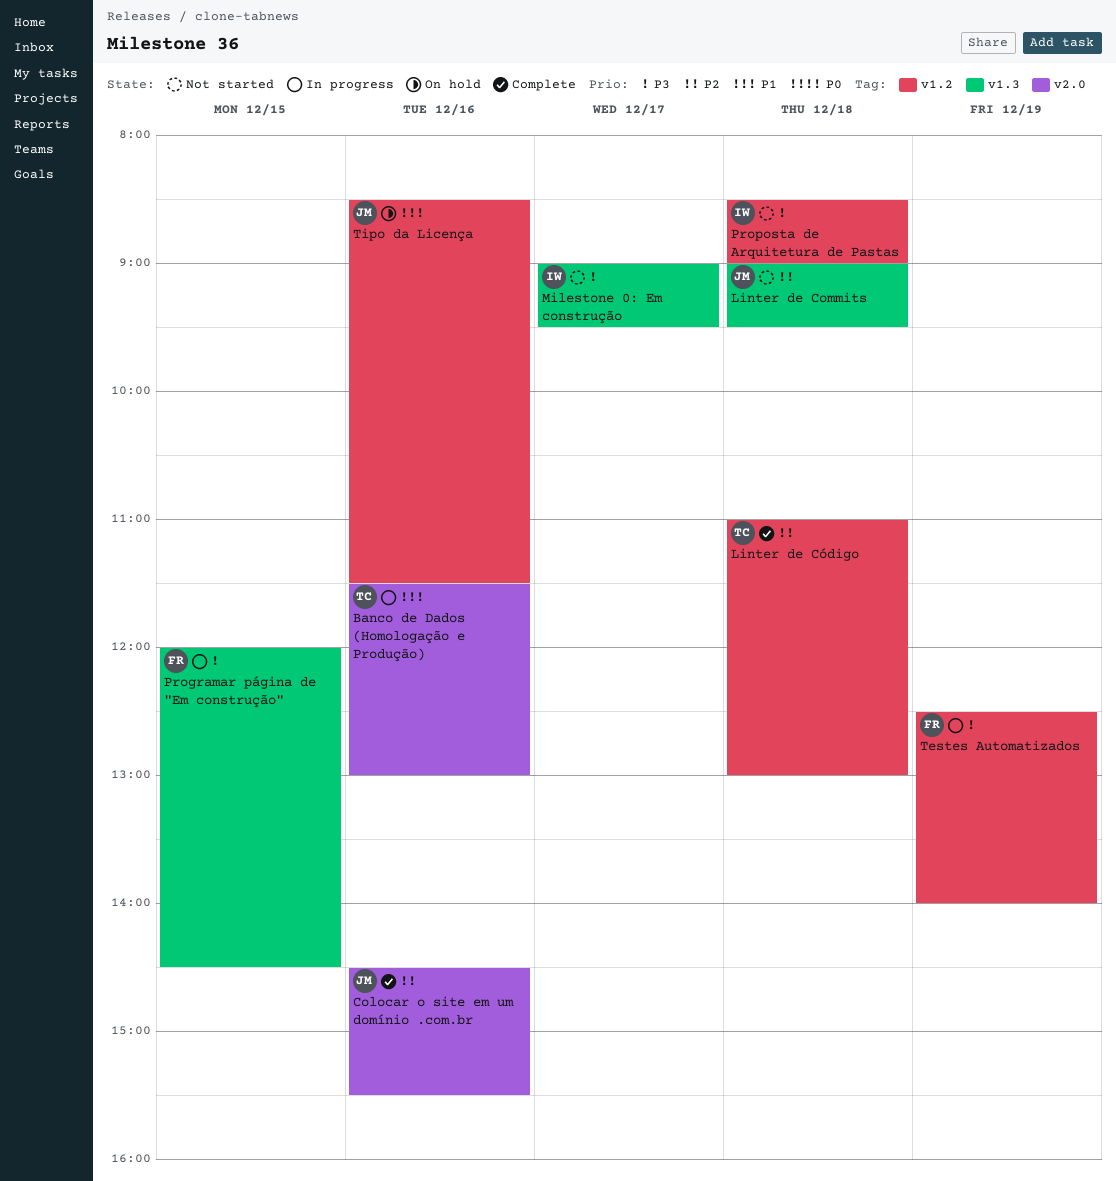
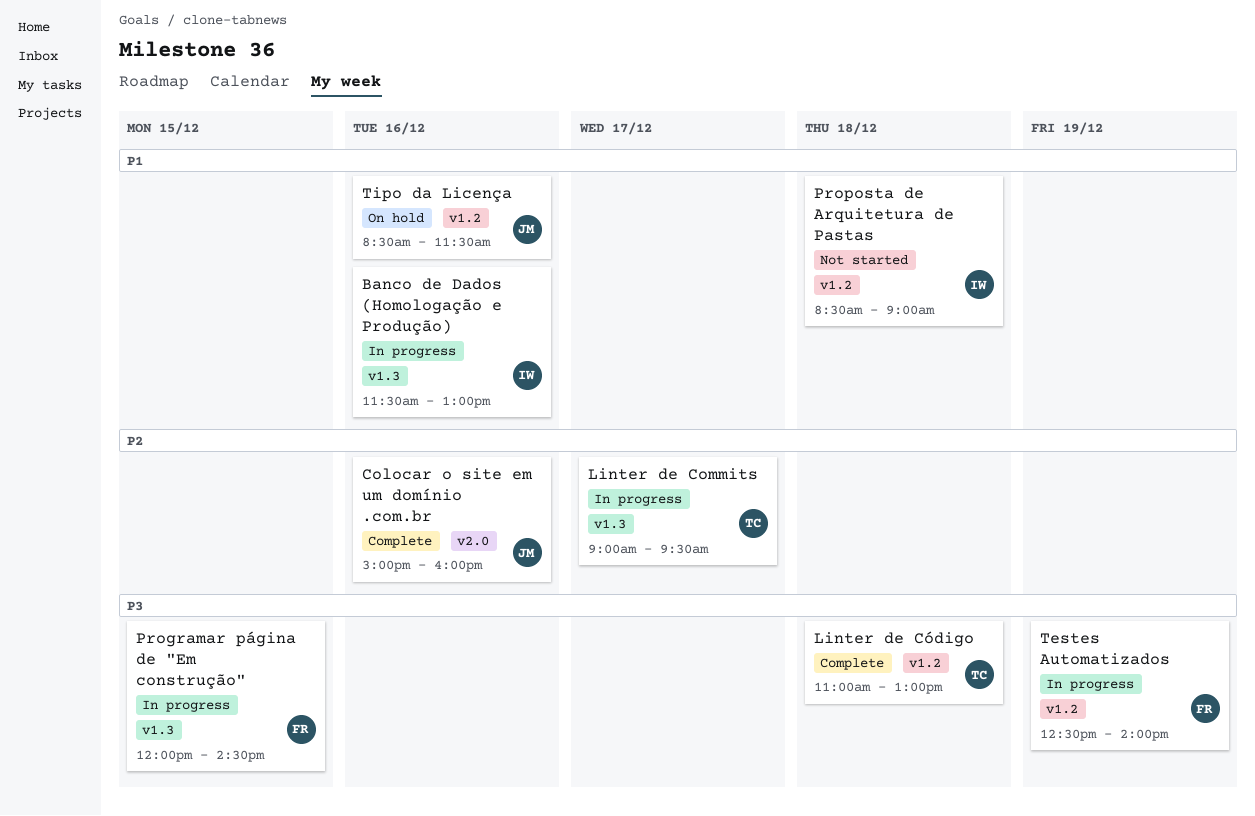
Banco de Dados (Homologação e Produção), owner: TC -> IW
Banco de Dados (Homologação e Produção), label: v2.0 -> v1.3
Colocar o site em um domínio .com.br, begins: 14:30 -> 15:00
Colocar o site em um domínio .com.br, ends: 15:30 -> 16:00
Linter de Commits, status: Not started -> In progress
Linter de Commits, owner: JM -> TC
Linter de Commits, day: Dec 18 -> Dec 17
Linter de Código, priority: P2 -> P3
Milestone 0: Em construção: present -> none
Proposta de Arquitetura de Pastas, priority: P3 -> P1

